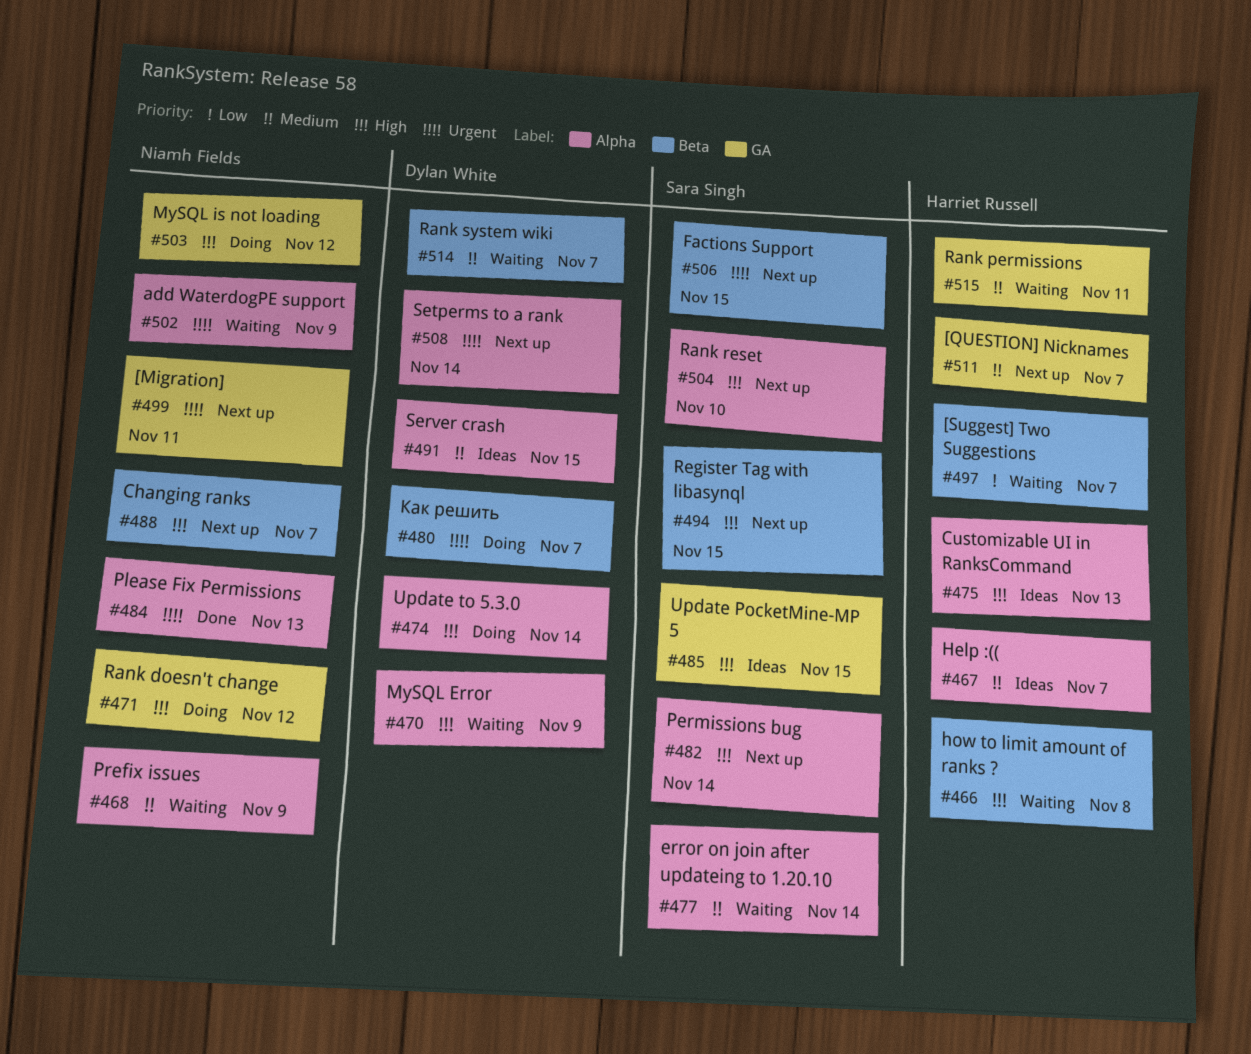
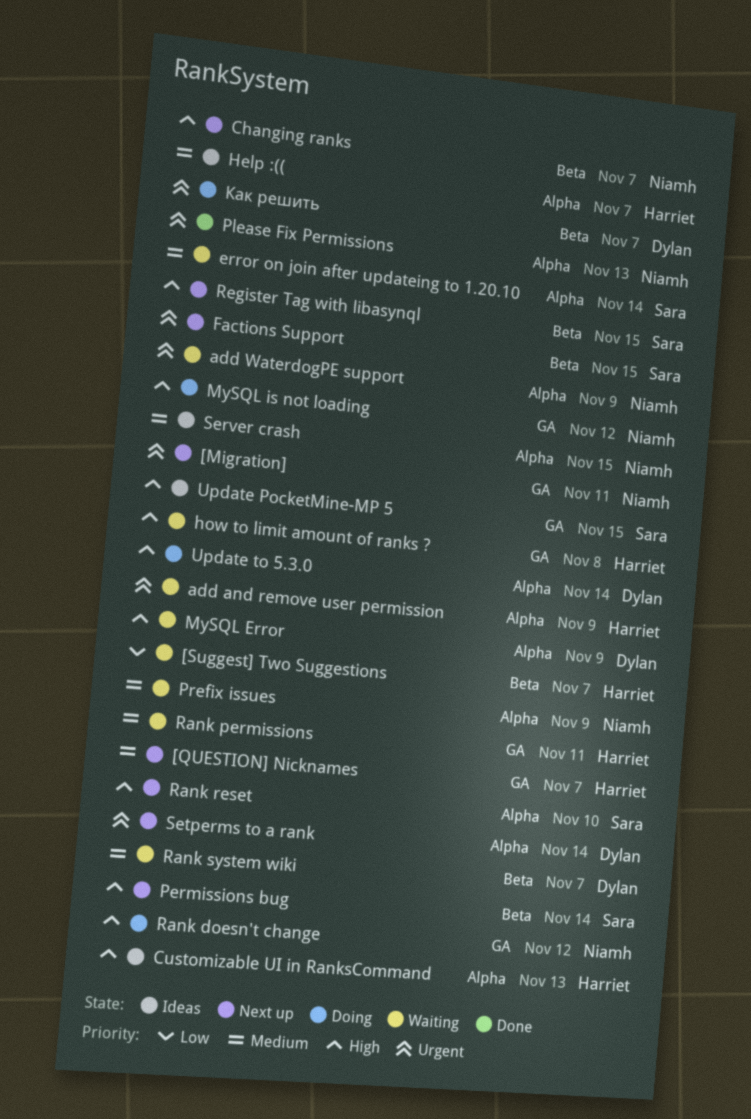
add and remove user permission: none -> present
how to limit amount of ranks ?, label: Beta -> GA
Permissions bug, label: Alpha -> Beta
Server crash, owner: Dylan White -> Niamh Fields

